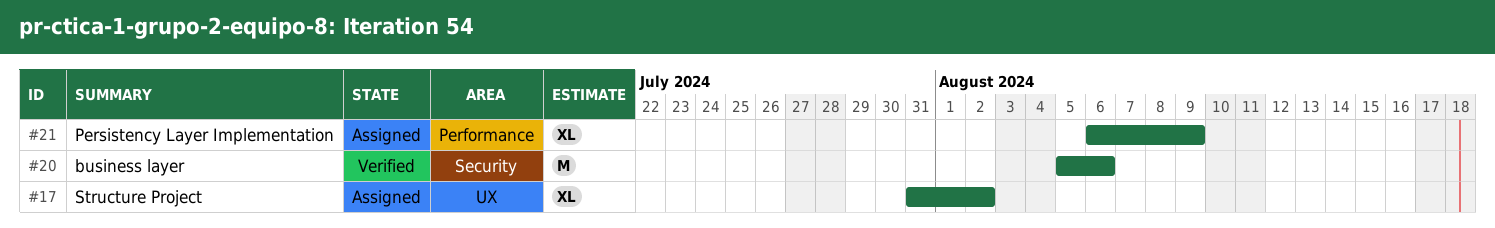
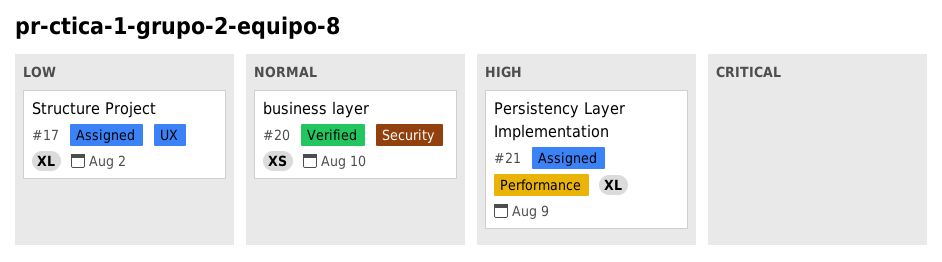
#20, estimate: M -> XS
#20, due: Aug 6 -> Aug 10

